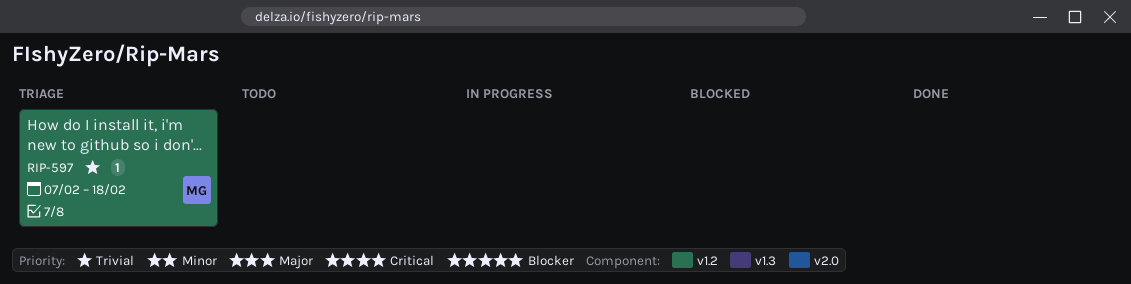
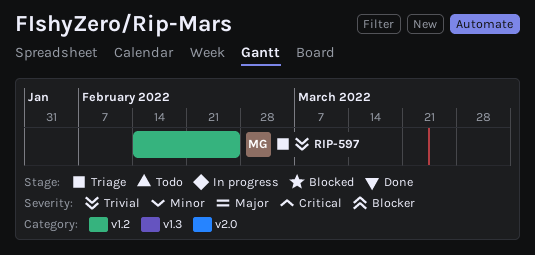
RIP-597, start: Feb 7 -> Feb 14
RIP-597, due: Feb 18 -> Feb 25

